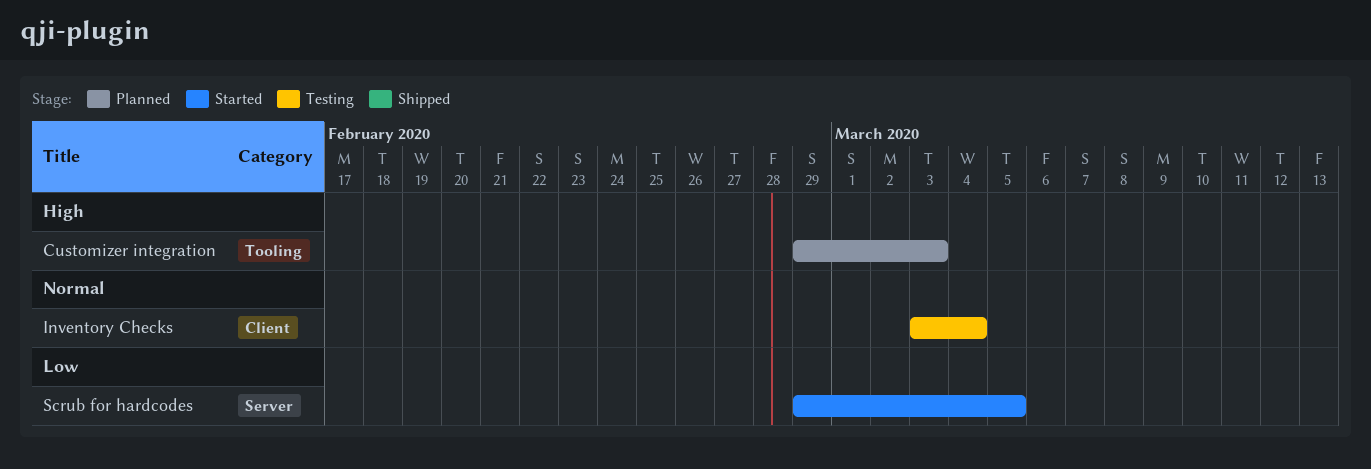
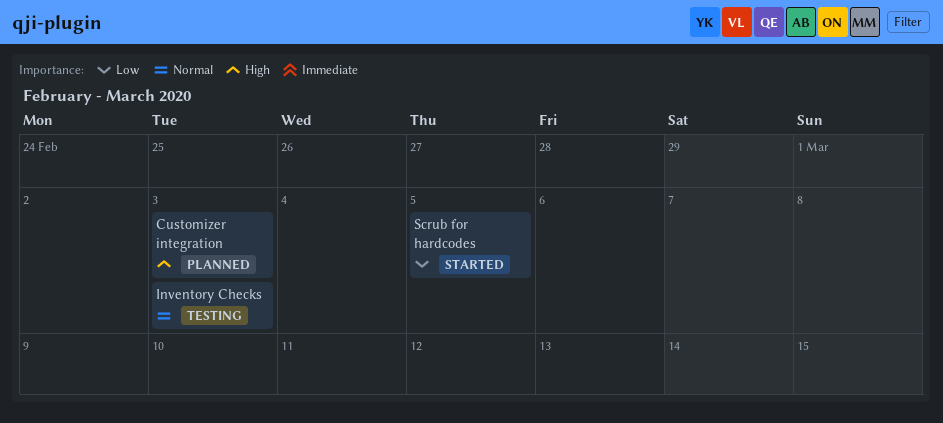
Inventory Checks, due: Mar 4 -> Mar 3

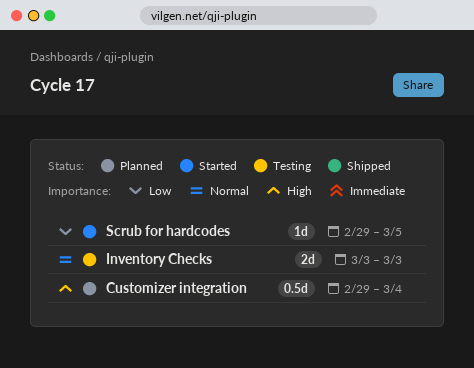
Customizer integration, due: Mar 3 -> Mar 4

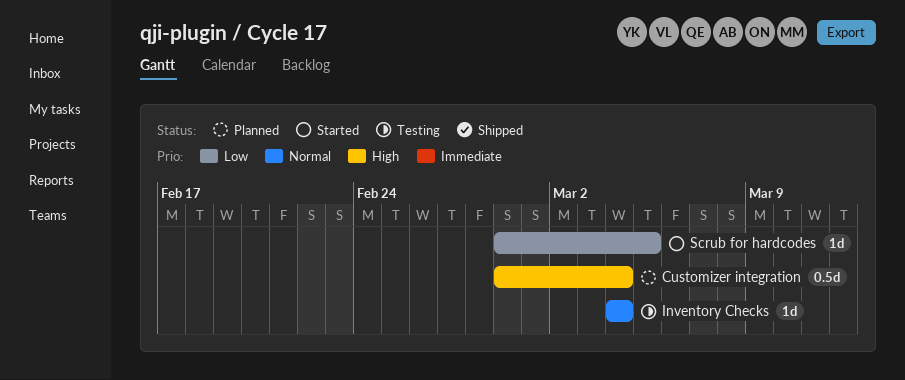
Inventory Checks, estimate: 2d -> 1d
Inventory Checks, start: Mar 3 -> Mar 4
Inventory Checks, due: Mar 3 -> Mar 4

